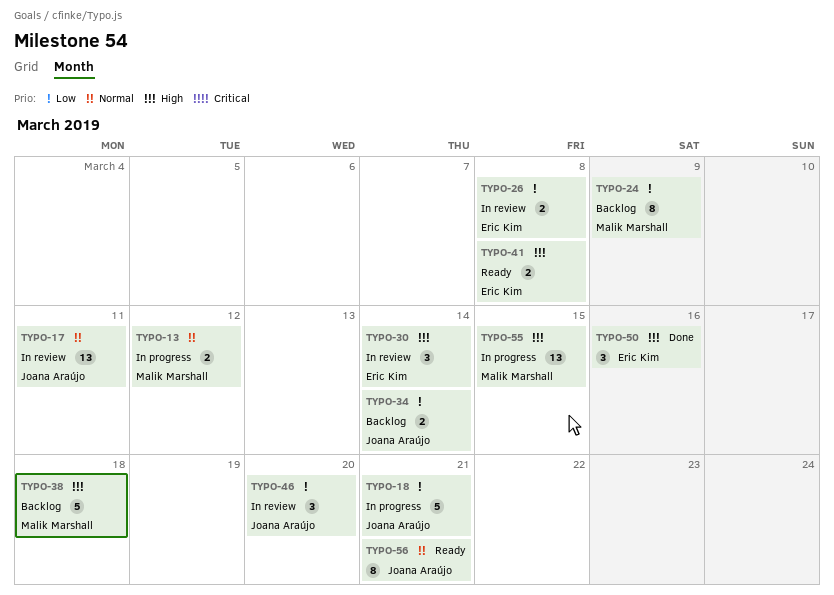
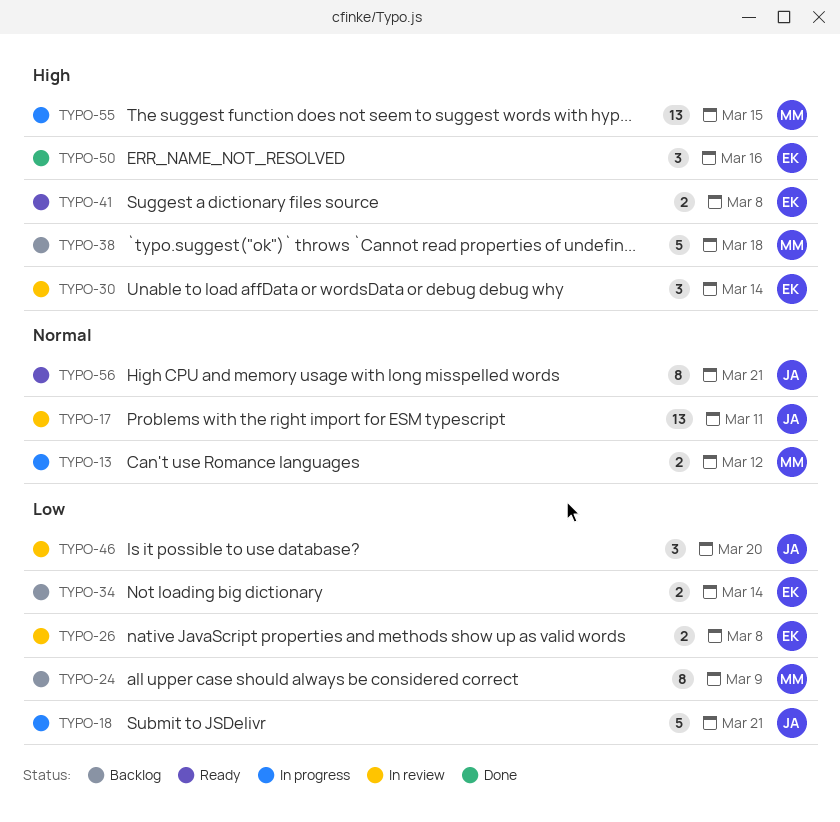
TYPO-34, owner: Joana Araújo -> Eric Kim

